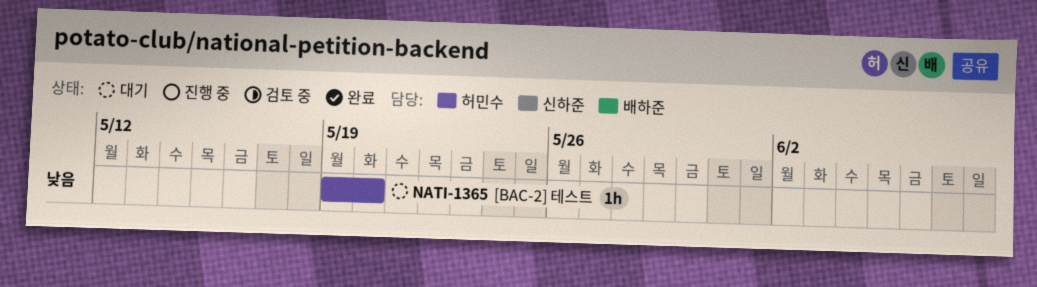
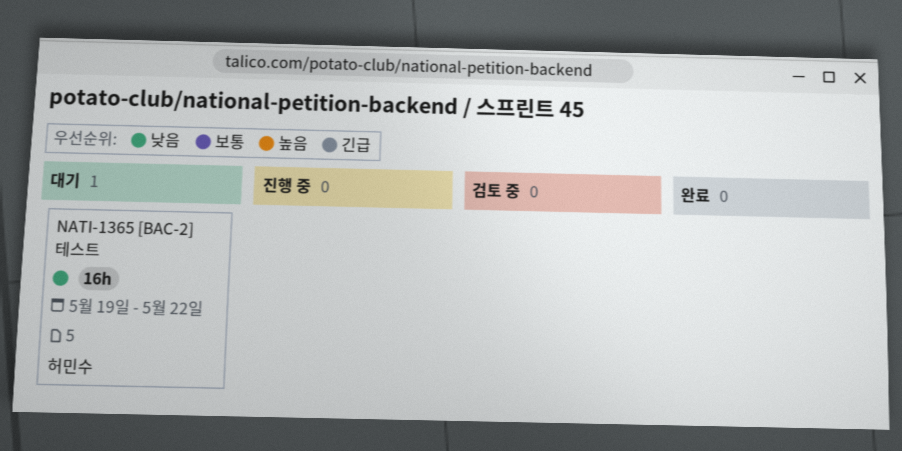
NATI-1365, estimate: 1h -> 16h
NATI-1365, due: May 20 -> May 22

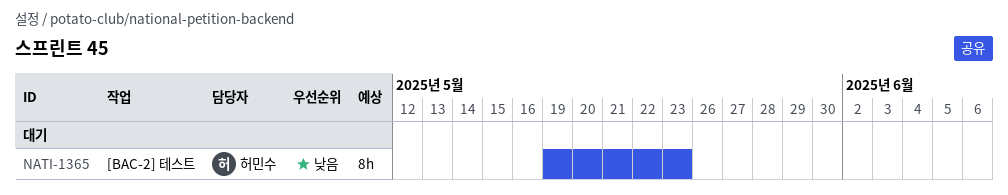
NATI-1365, estimate: 16h -> 8h
NATI-1365, due: May 22 -> May 23

